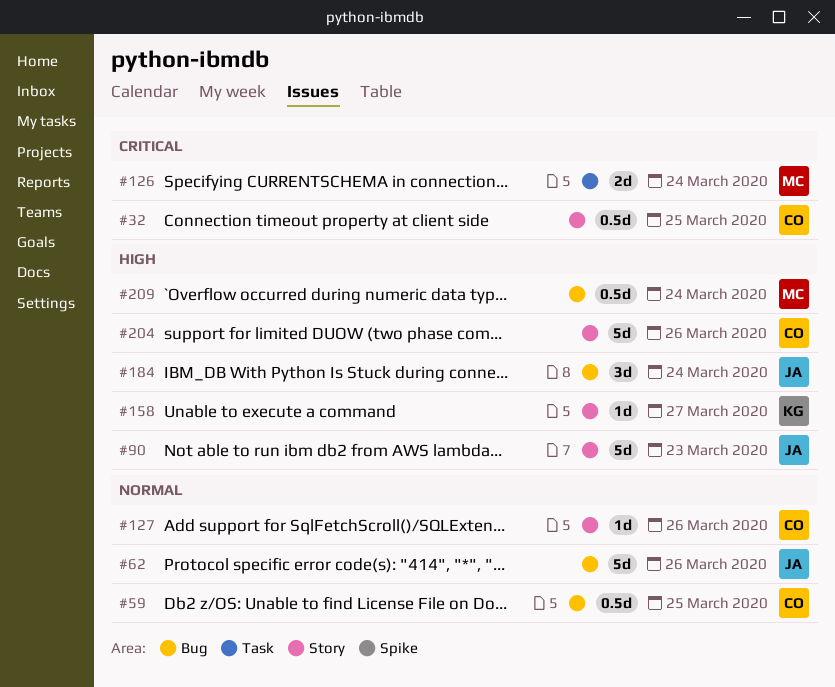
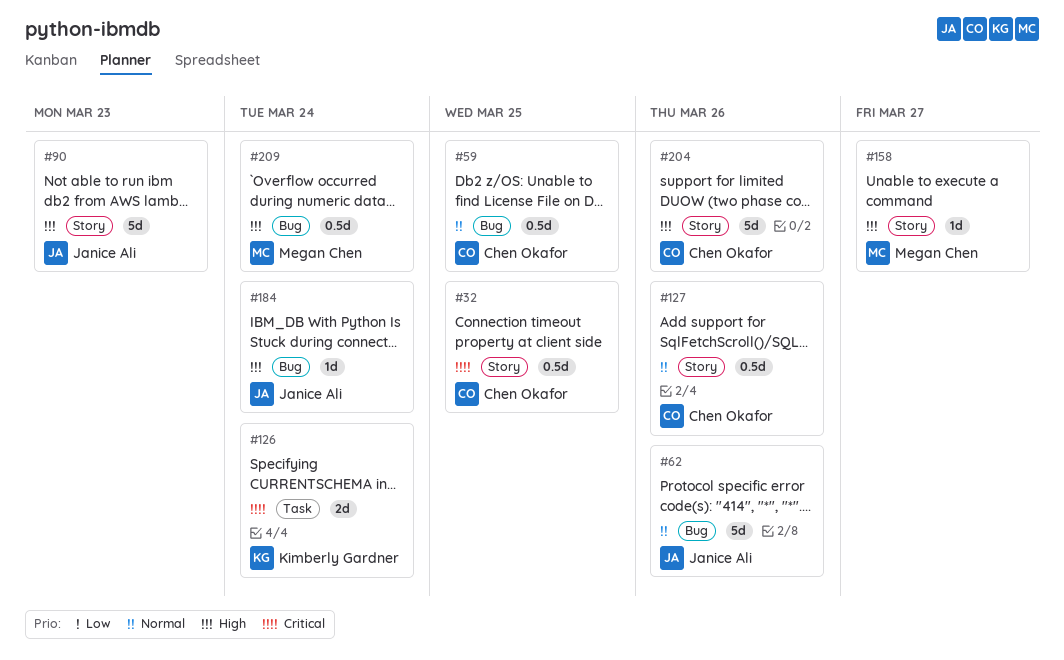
#126, owner: Megan Chen -> Kimberly Gardner
#127, estimate: 1d -> 0.5d
#158, owner: Kimberly Gardner -> Megan Chen
#184, estimate: 3d -> 1d

